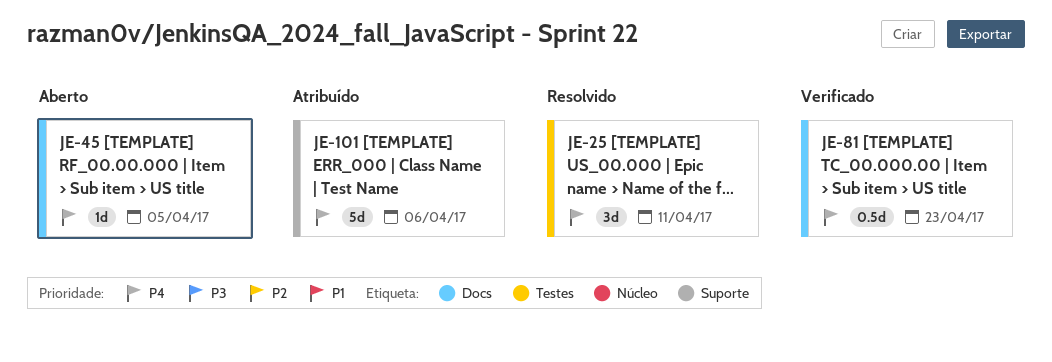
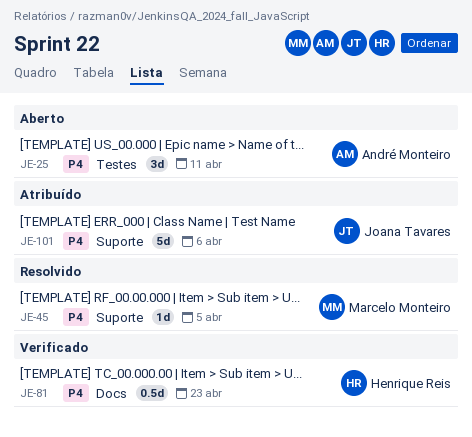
JE-25, status: Resolvido -> Aberto
JE-45, status: Aberto -> Resolvido
JE-45, label: Docs -> Suporte

